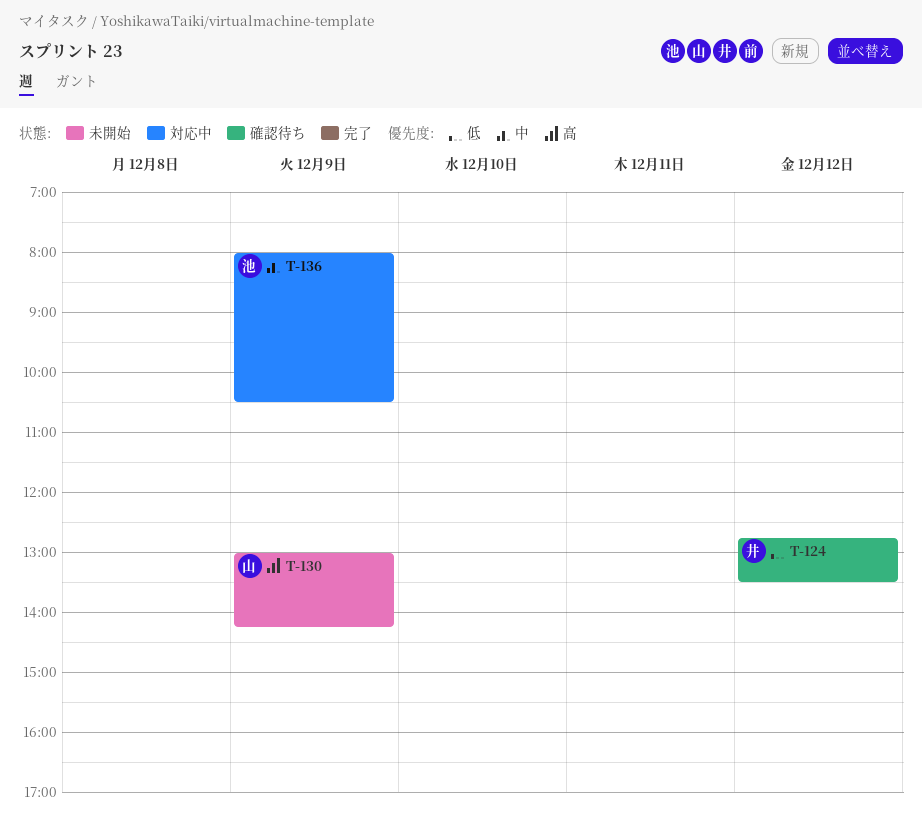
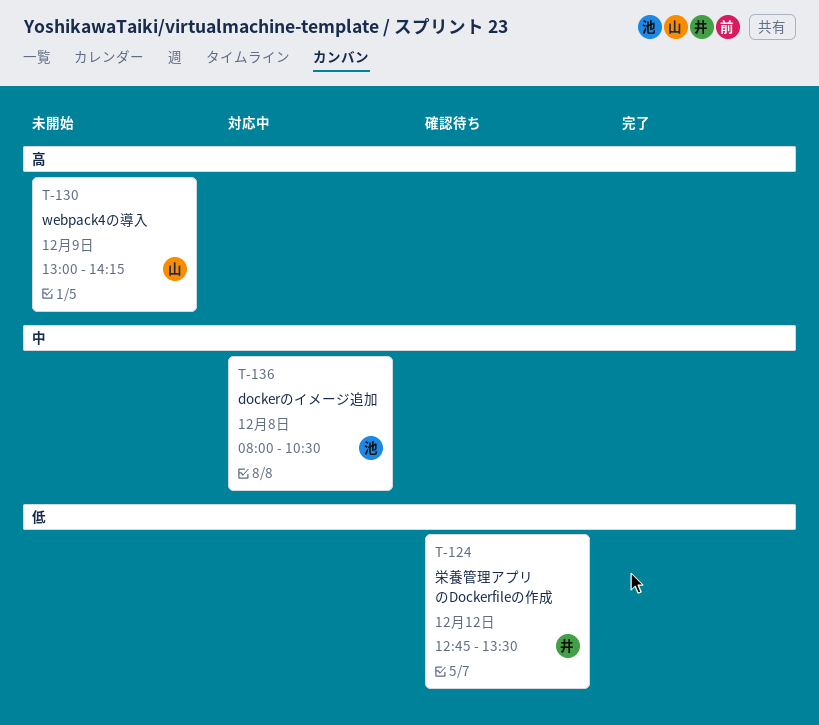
T-136, day: Dec 9 -> Dec 8

